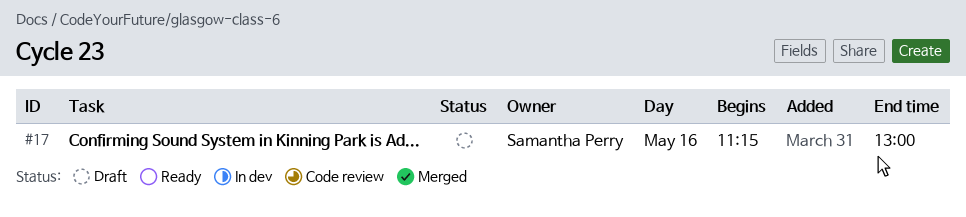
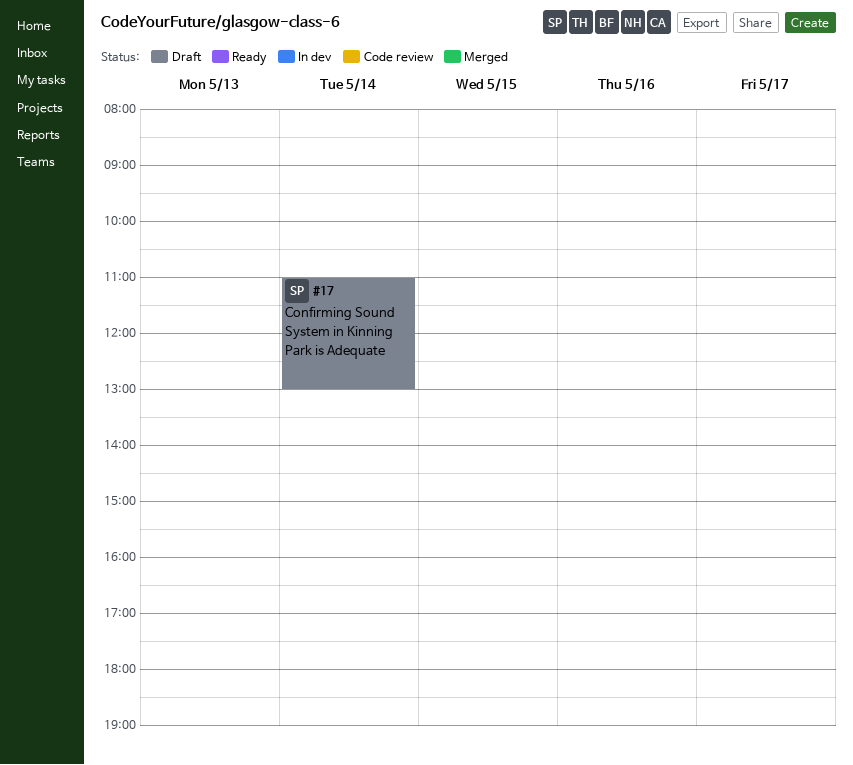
#17, day: May 16 -> May 14
#17, begins: 11:15 -> 11:00

